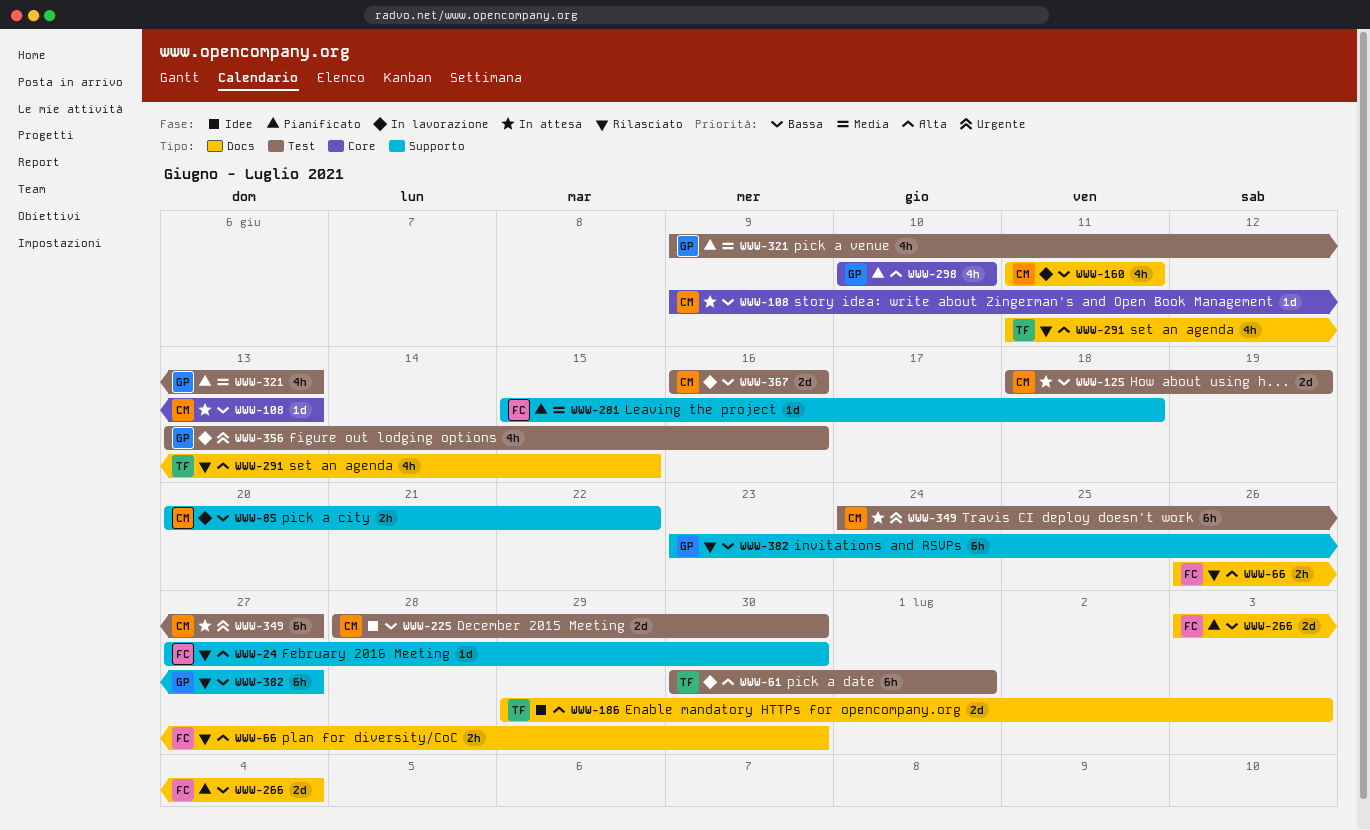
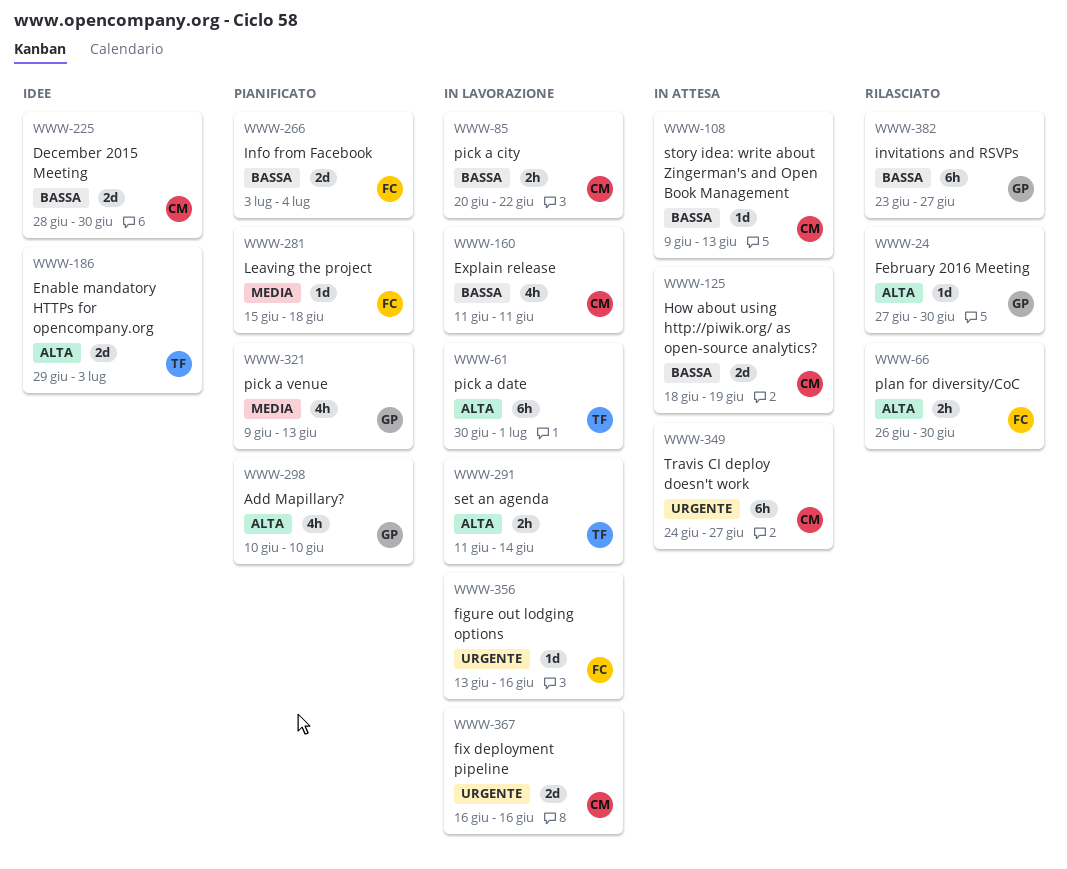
WWW-24, owner: FC -> GP
WWW-291, status: Rilasciato -> In lavorazione
WWW-291, estimate: 4h -> 2h
WWW-291, due: Jun 15 -> Jun 14
WWW-356, owner: GP -> FC
WWW-356, estimate: 4h -> 1d
WWW-367, priority: Bassa -> Urgente

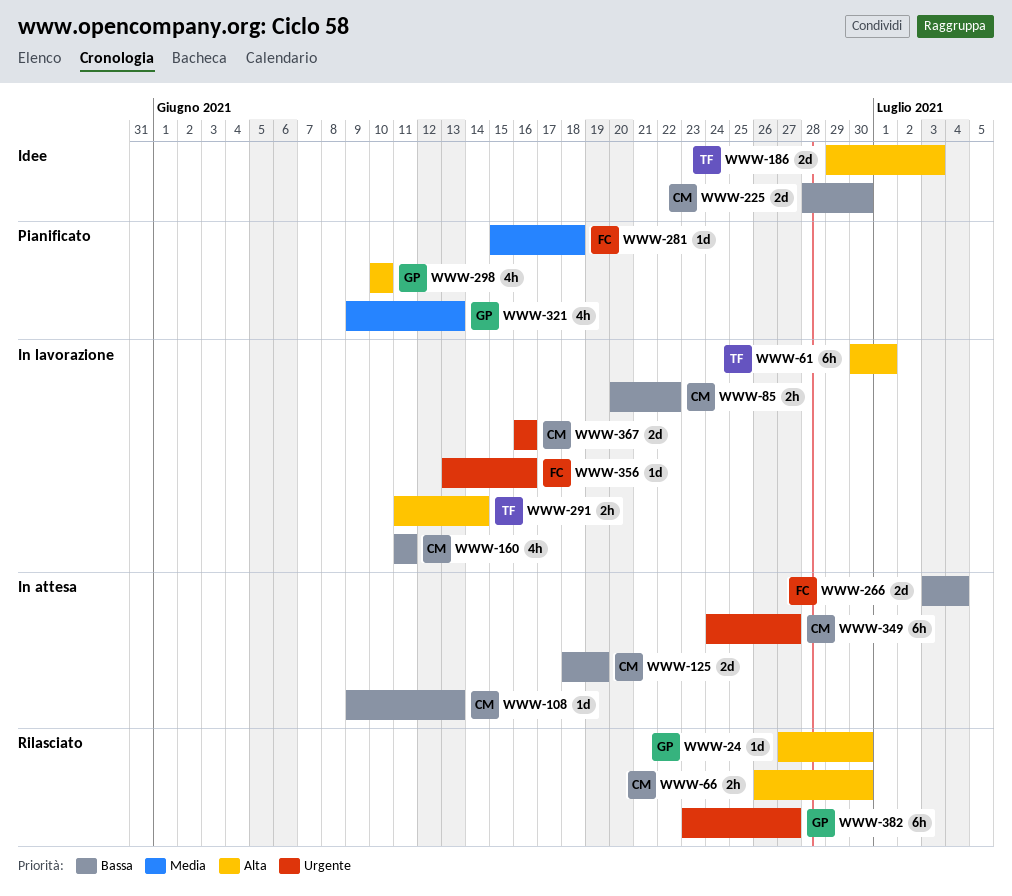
WWW-66, owner: FC -> CM
WWW-266, status: Pianificato -> In attesa
WWW-382, priority: Bassa -> Urgente

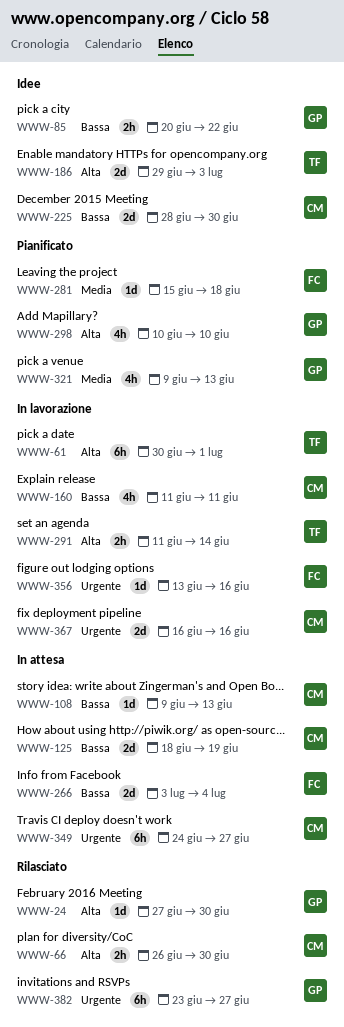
WWW-85, status: In lavorazione -> Idee
WWW-85, owner: CM -> GP

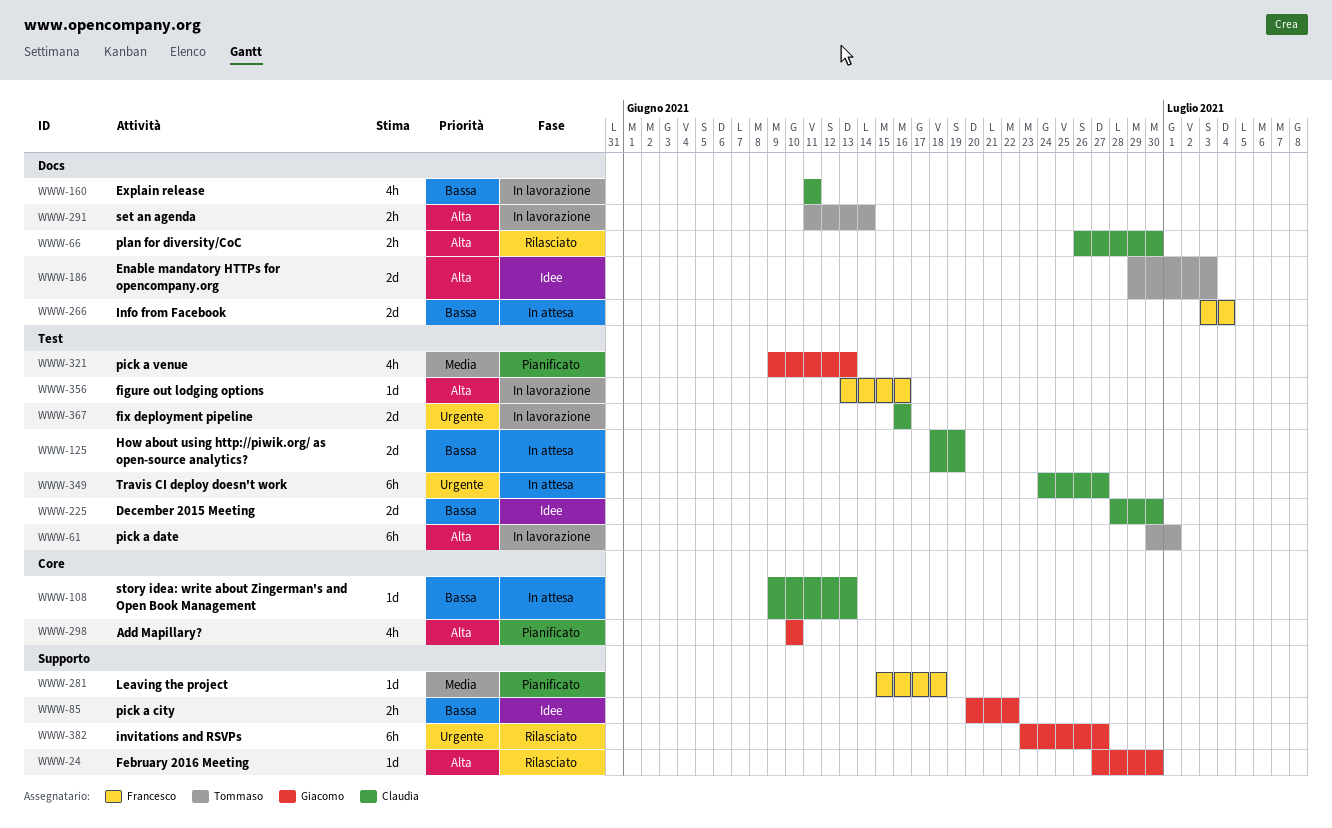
WWW-356, priority: Urgente -> Alta

